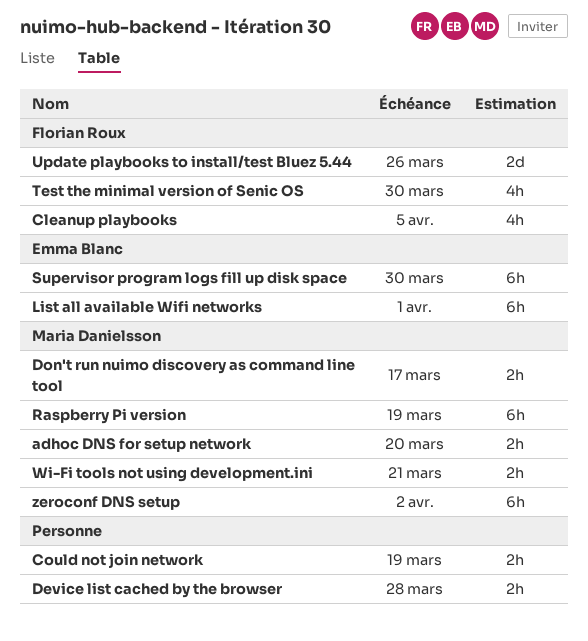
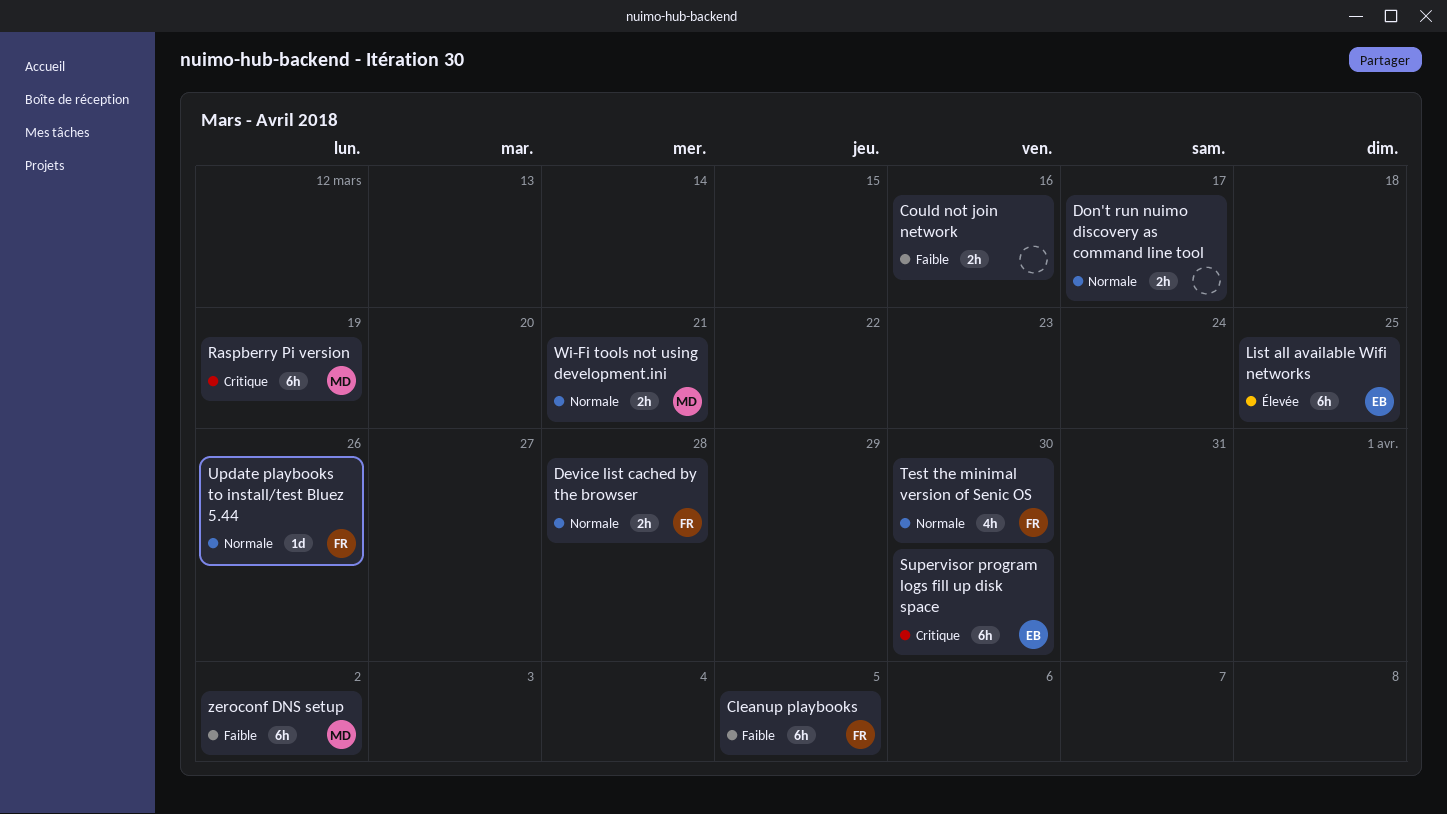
adhoc DNS for setup network: present -> none
Cleanup playbooks, estimate: 4h -> 6h
Could not join network, due: Mar 19 -> Mar 16
Device list cached by the browser, owner: none -> Florian Roux
Don't run nuimo discovery as command line tool, owner: Maria Danielsson -> none
List all available Wifi networks, due: Apr 1 -> Mar 25
Update playbooks to install/test Bluez 5.44, estimate: 2d -> 1d

